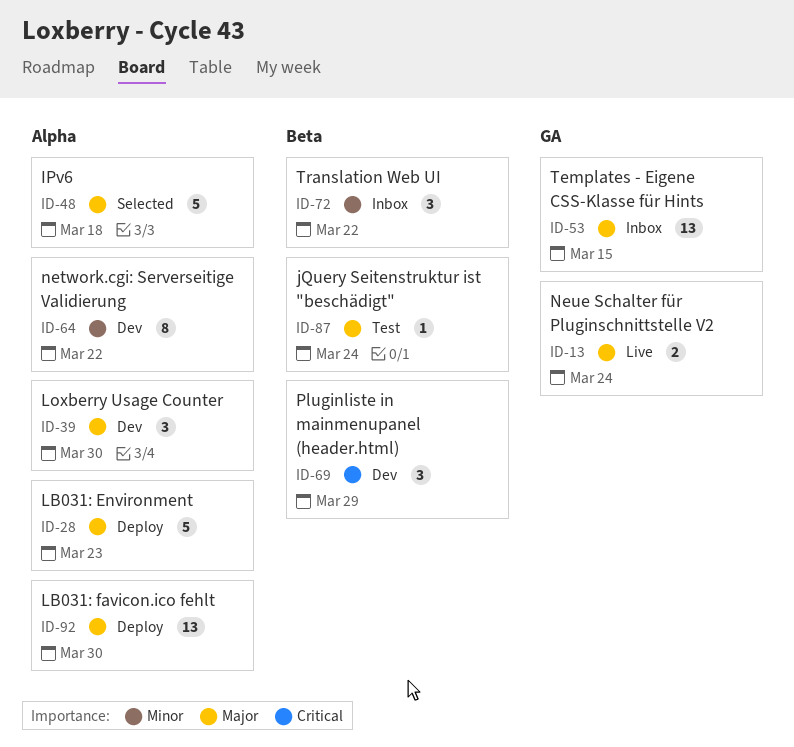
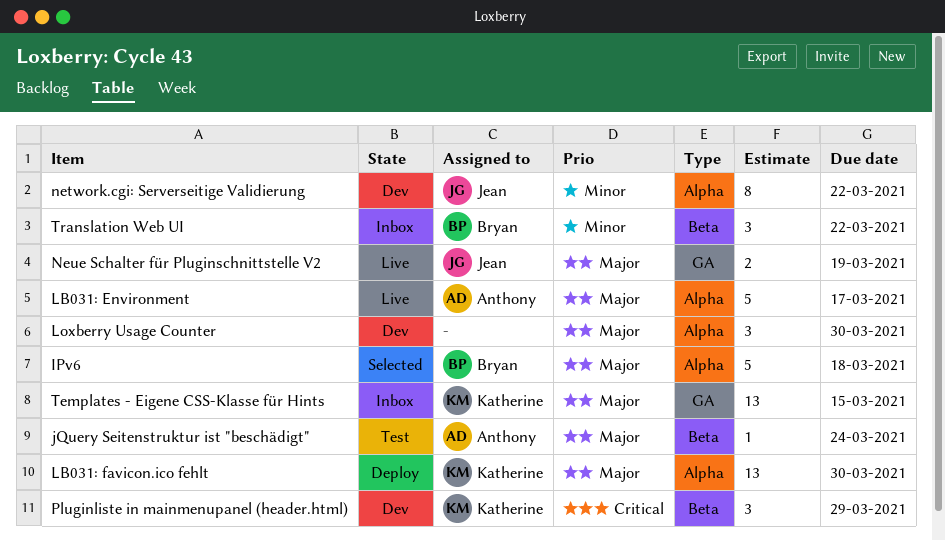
LB031: Environment, status: Deploy -> Live
LB031: Environment, due: Mar 23 -> Mar 17
Neue Schalter für Pluginschnittstelle V2, due: Mar 24 -> Mar 19

